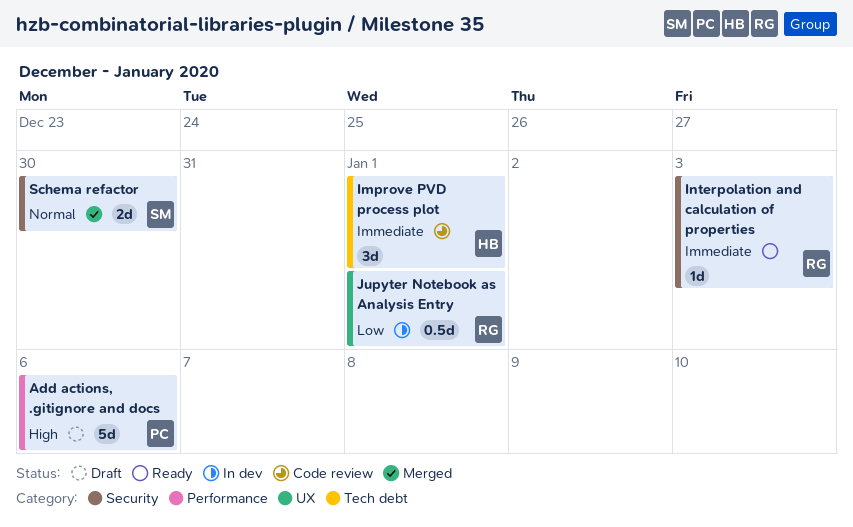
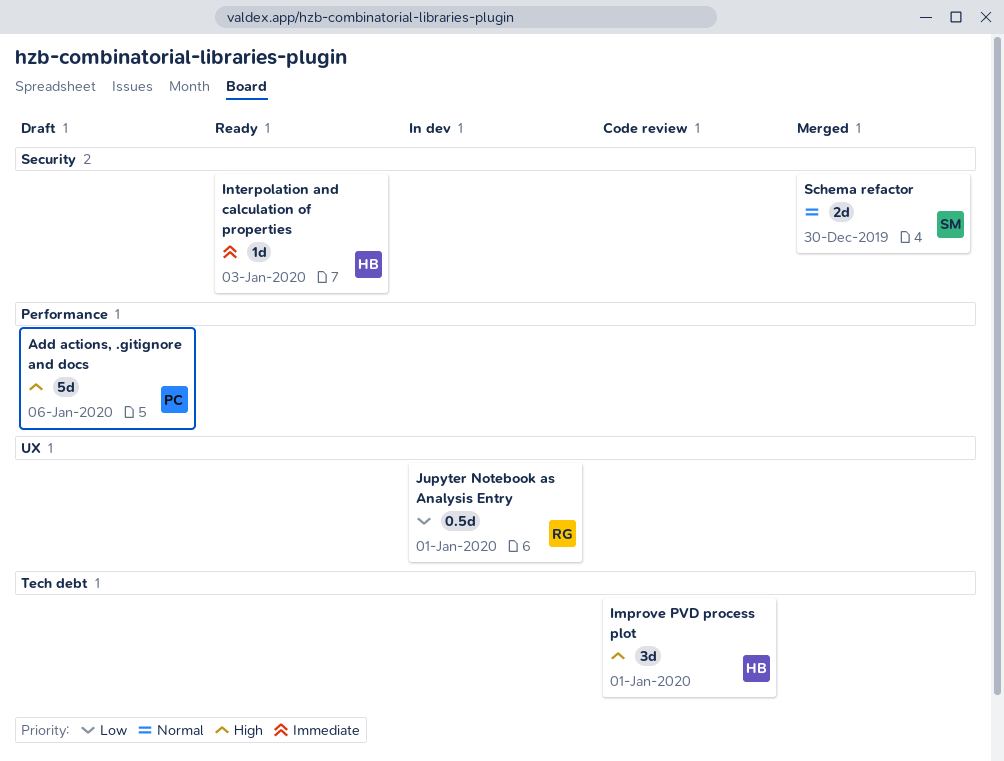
Improve PVD process plot, priority: Immediate -> High
Interpolation and calculation of properties, owner: RG -> HB

